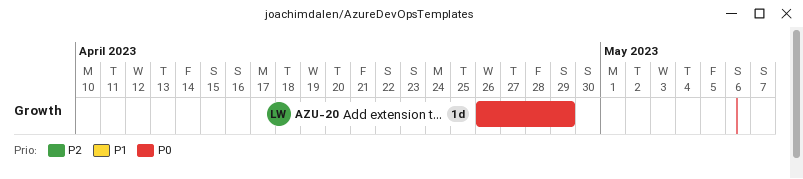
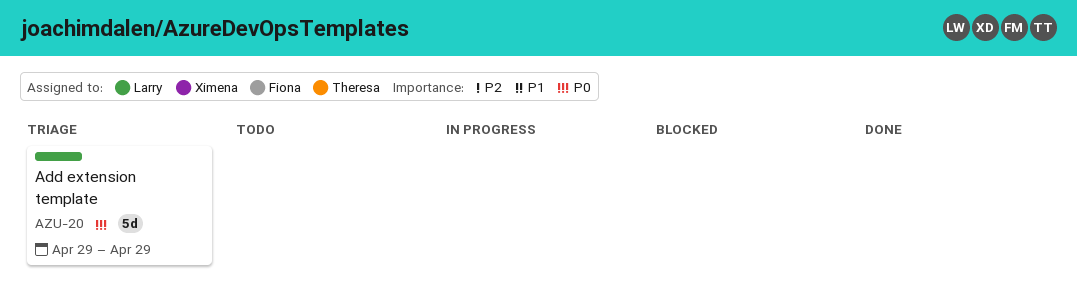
AZU-20, estimate: 1d -> 5d
AZU-20, start: Apr 26 -> Apr 29

